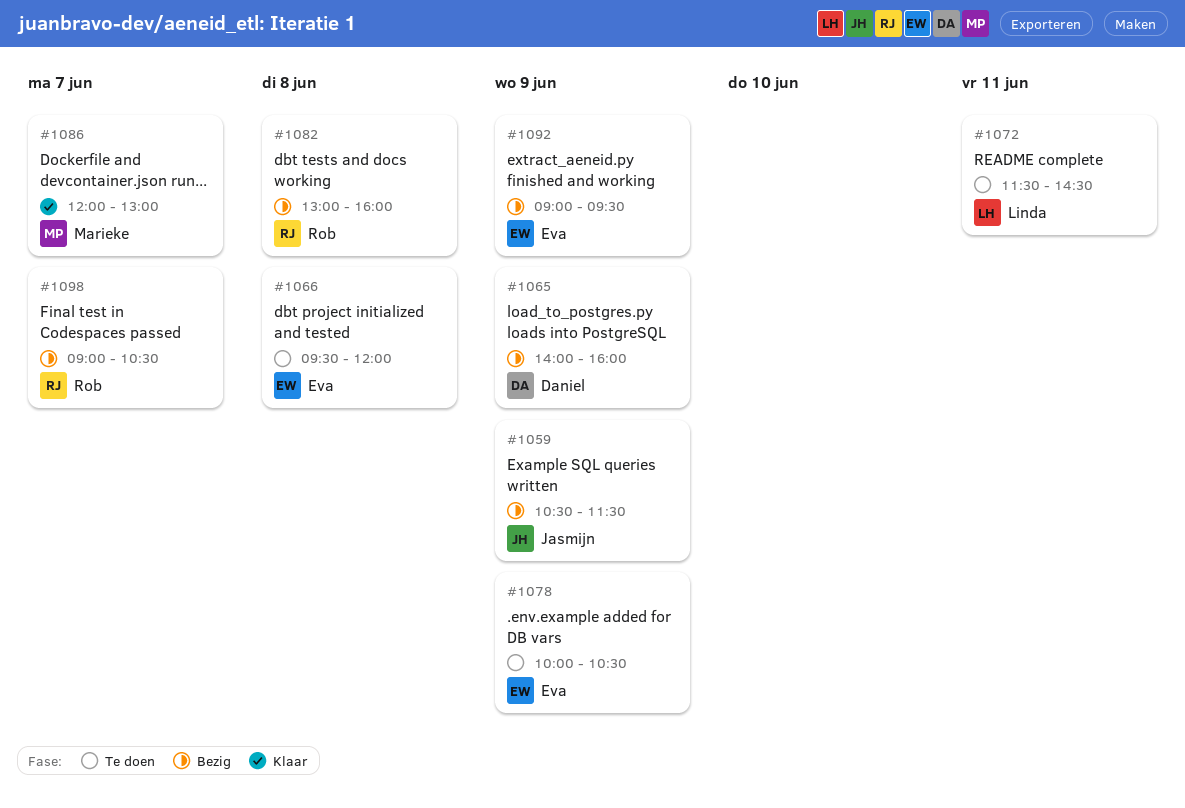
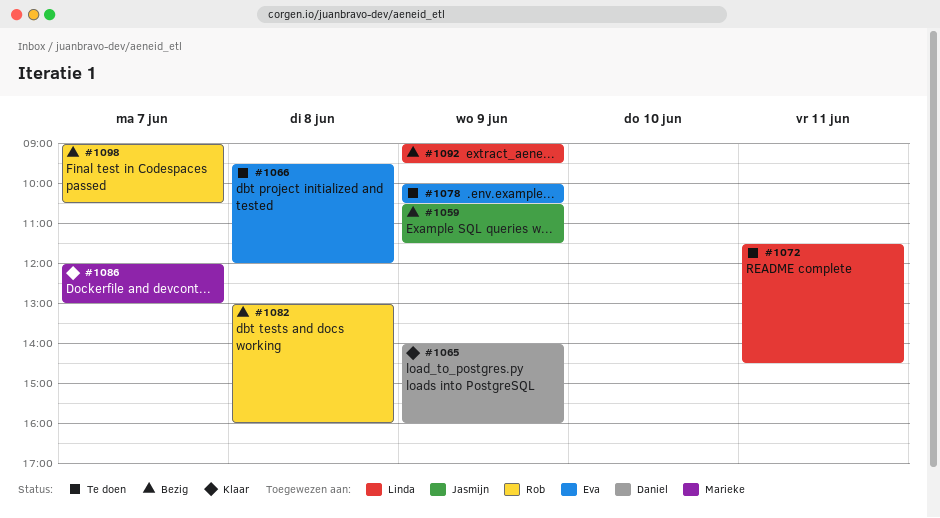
#1065, status: Bezig -> Klaar
#1092, owner: Eva -> Linda

